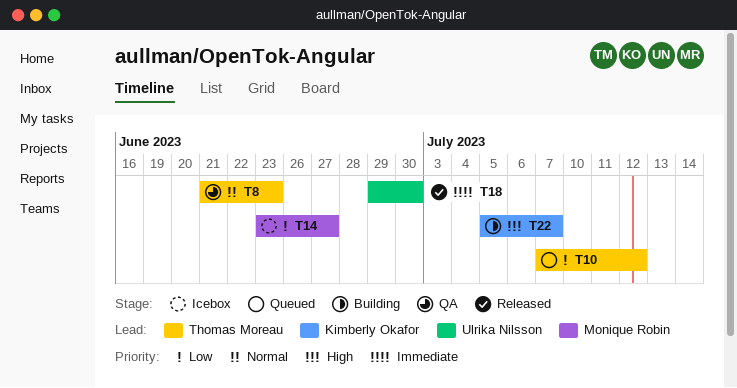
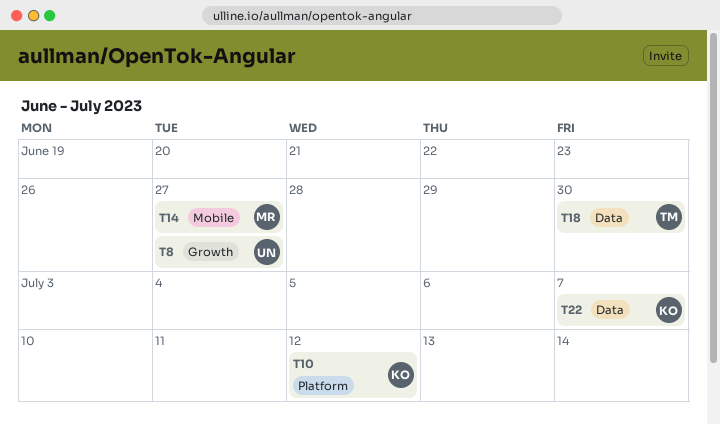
T8, owner: Thomas Moreau -> Ulrika Nilsson
T8, due: Jun 23 -> Jun 27
T10, owner: Thomas Moreau -> Kimberly Okafor
T18, owner: Ulrika Nilsson -> Thomas Moreau

